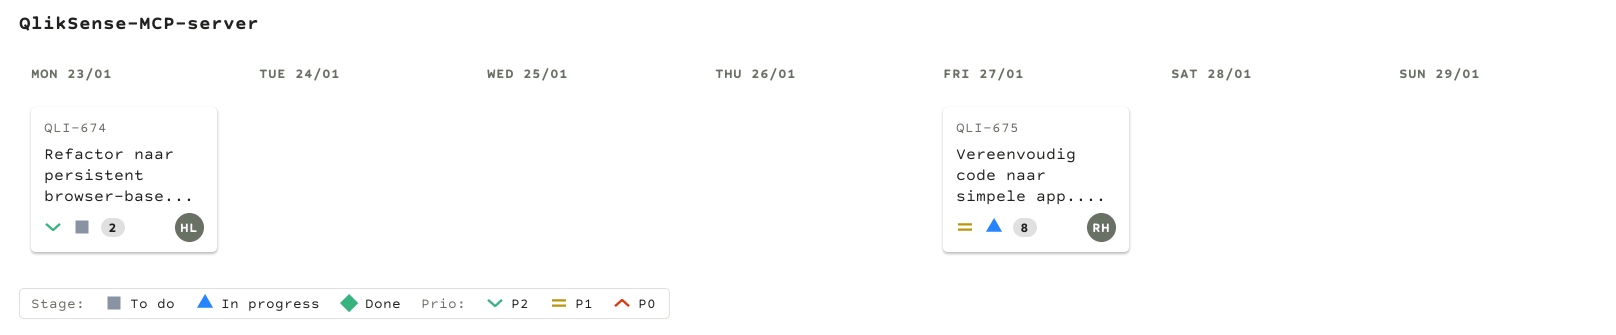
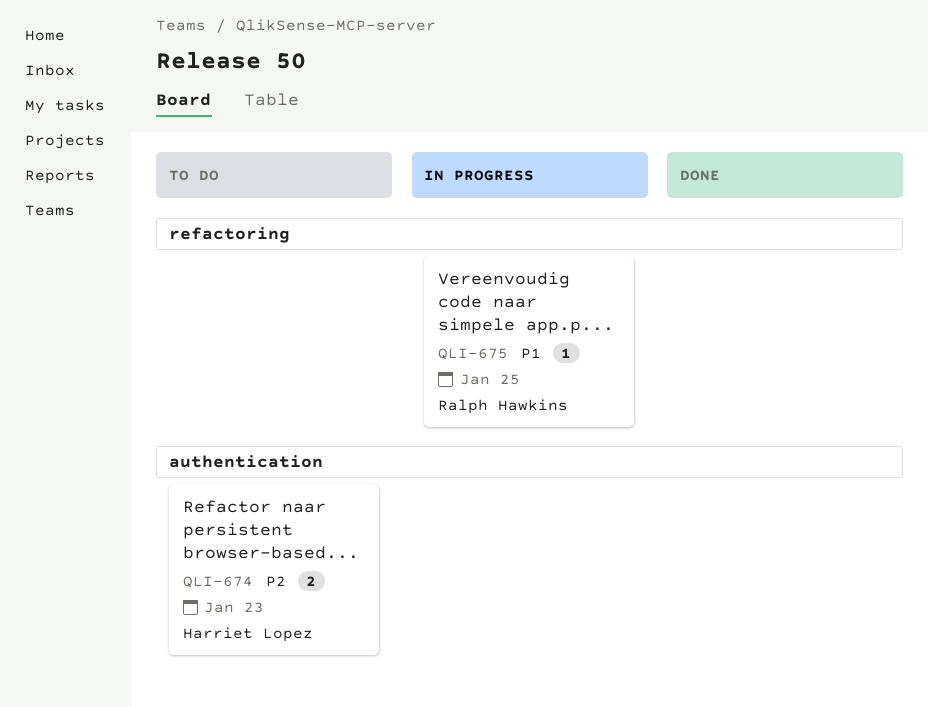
QLI-675, estimate: 8 -> 1
QLI-675, due: Jan 27 -> Jan 25

